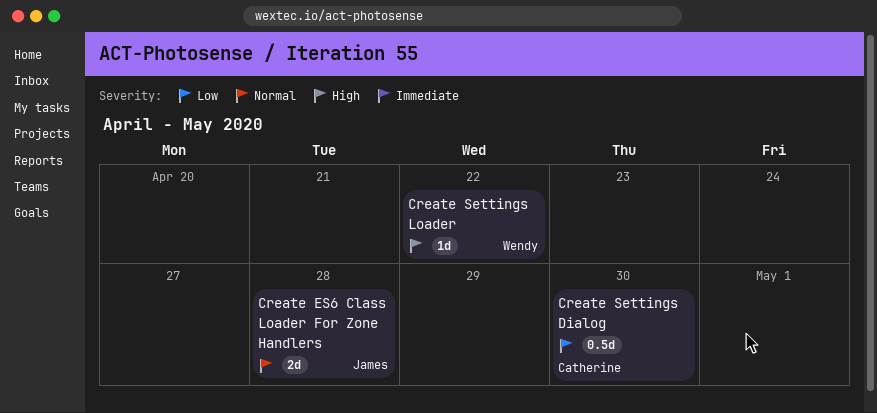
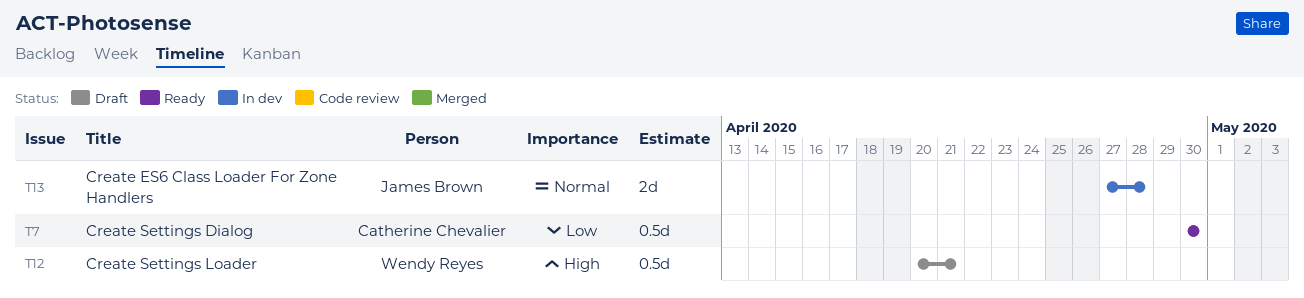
Create Settings Loader, estimate: 1d -> 0.5d
Create Settings Loader, due: Apr 22 -> Apr 21

